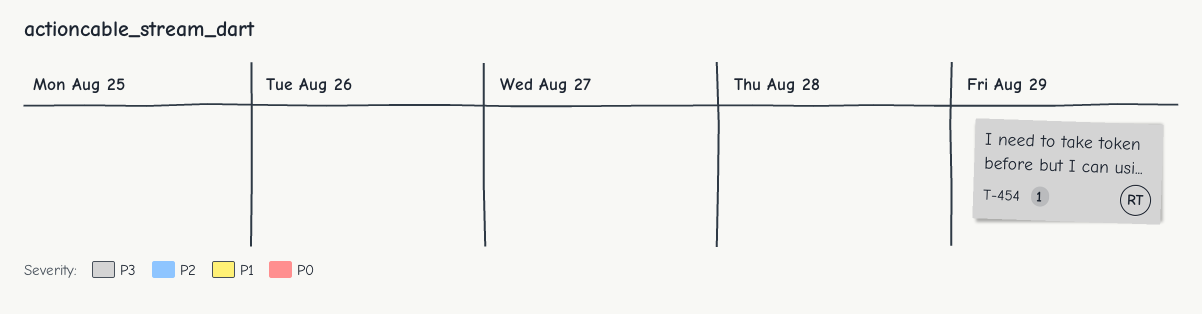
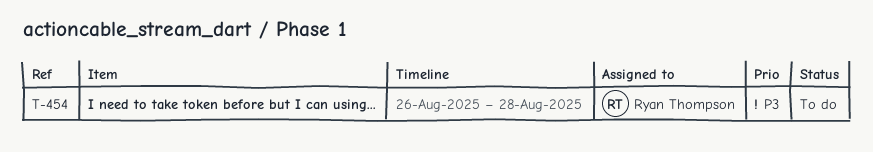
T-454, due: Aug 29 -> Aug 28

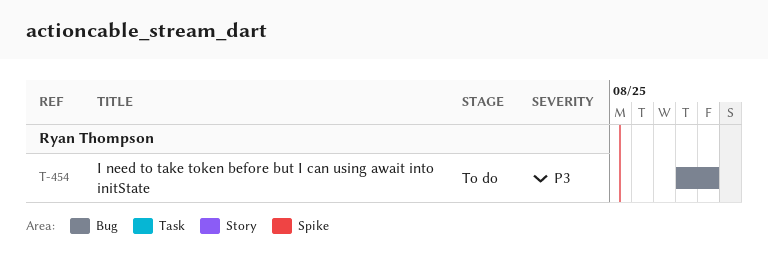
T-454, start: Aug 26 -> Aug 28
T-454, due: Aug 28 -> Aug 29

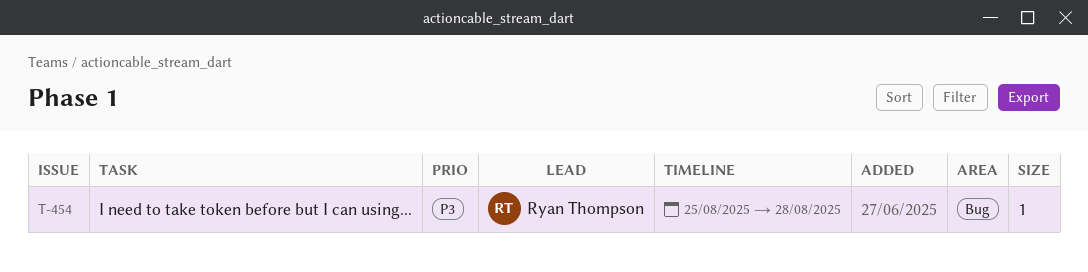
T-454, start: Aug 28 -> Aug 25
T-454, due: Aug 29 -> Aug 28

